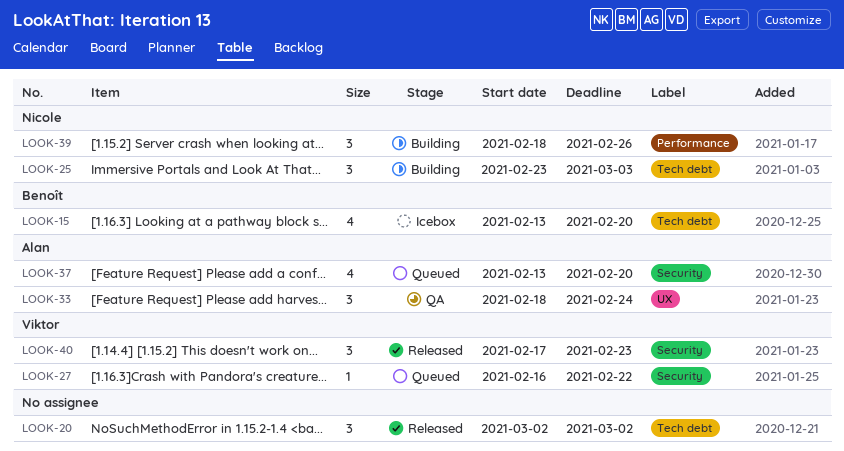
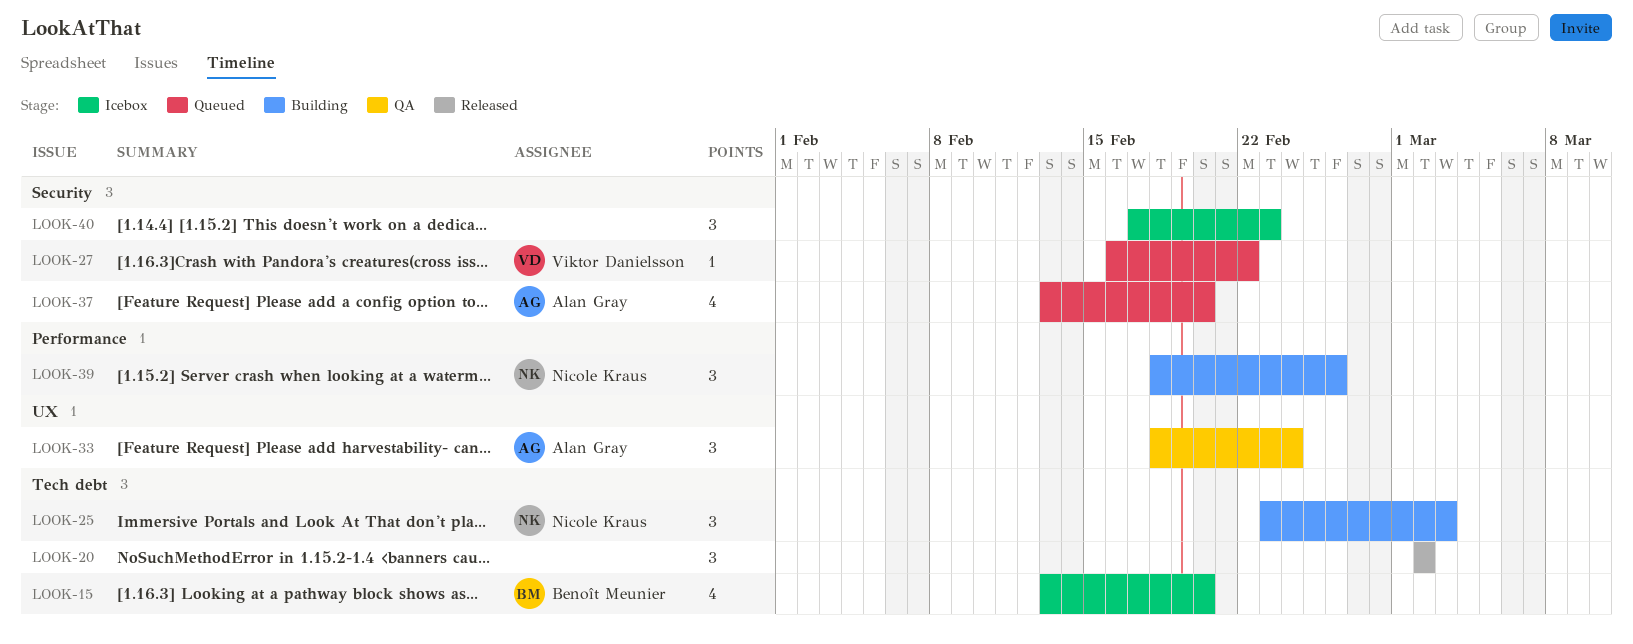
LOOK-40, status: Released -> Icebox
LOOK-40, owner: Viktor Danielsson -> none

